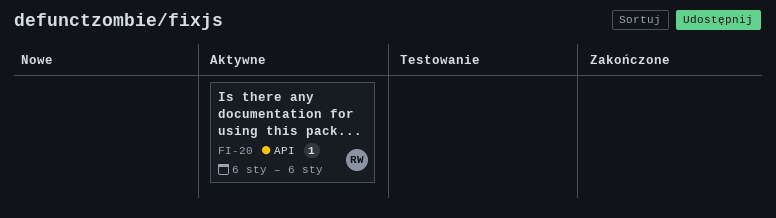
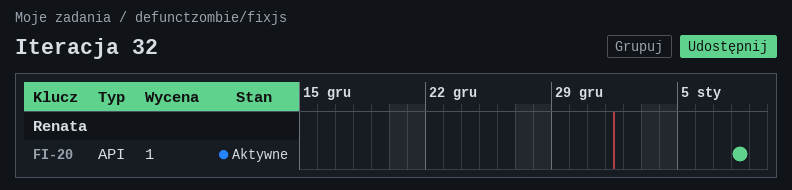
FI-20, start: Jan 6 -> Jan 8
FI-20, due: Jan 6 -> Jan 8

